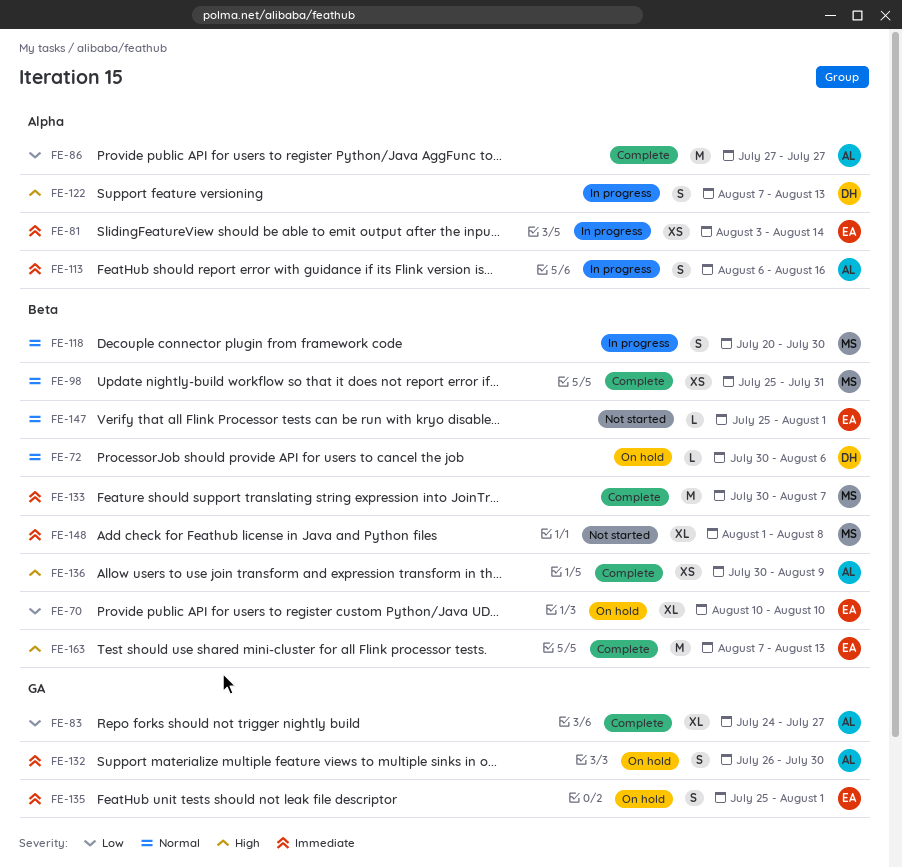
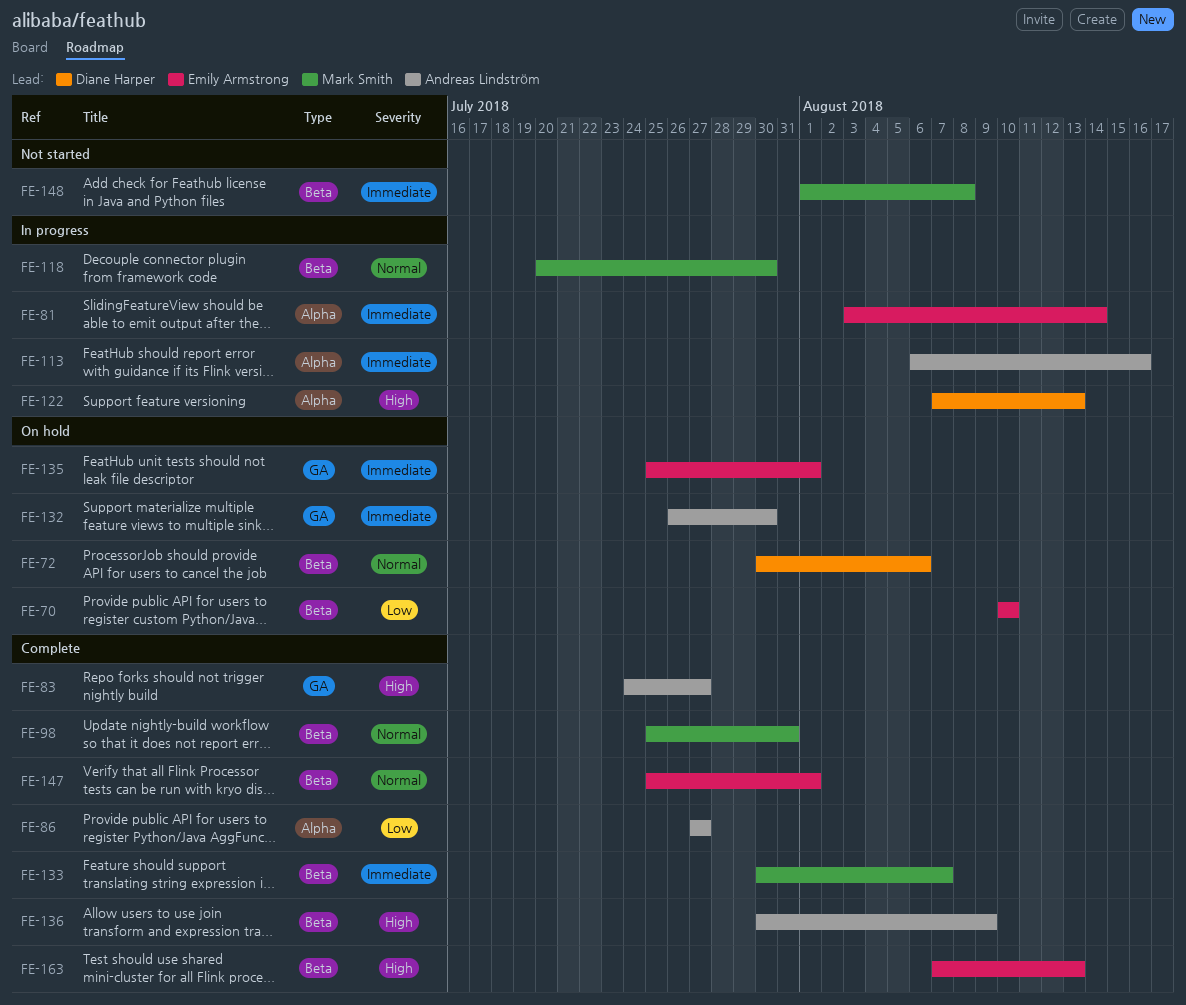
FE-83, priority: Low -> High
FE-147, status: Not started -> Complete

